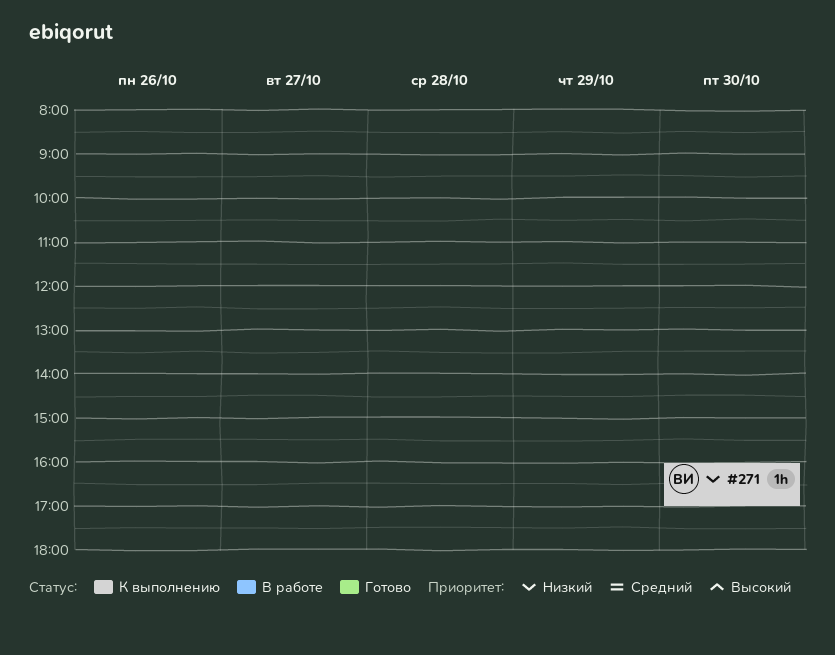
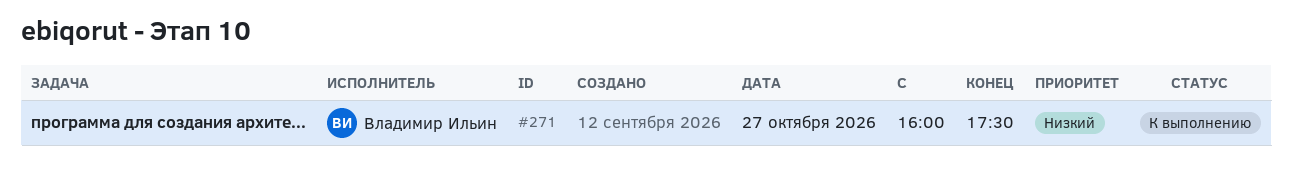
#271, day: Oct 30 -> Oct 27
#271, ends: 17:00 -> 17:30

